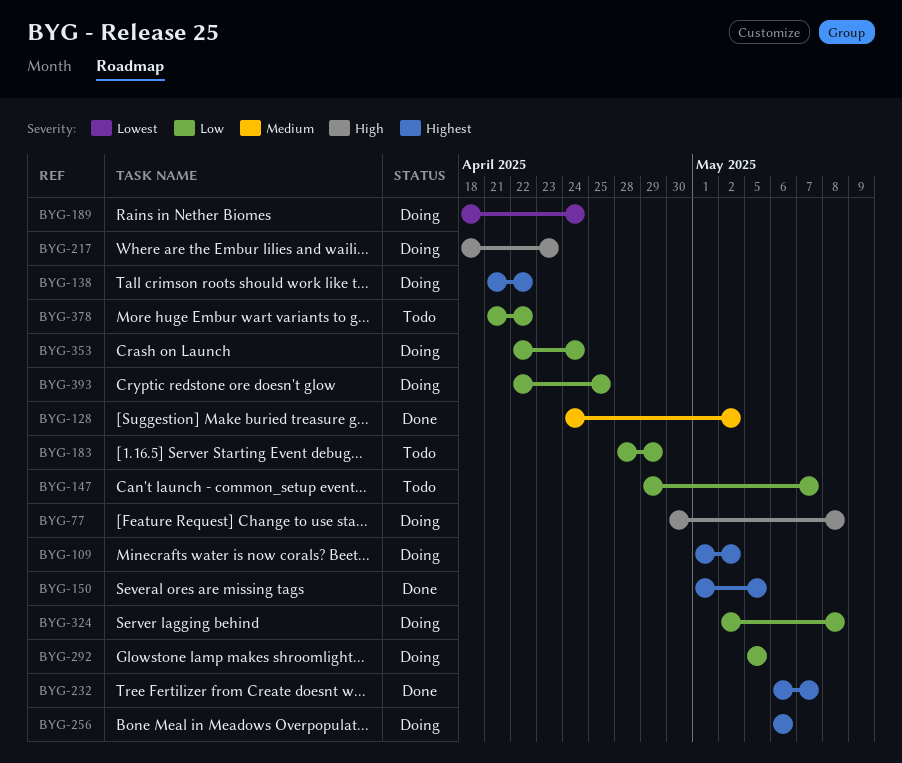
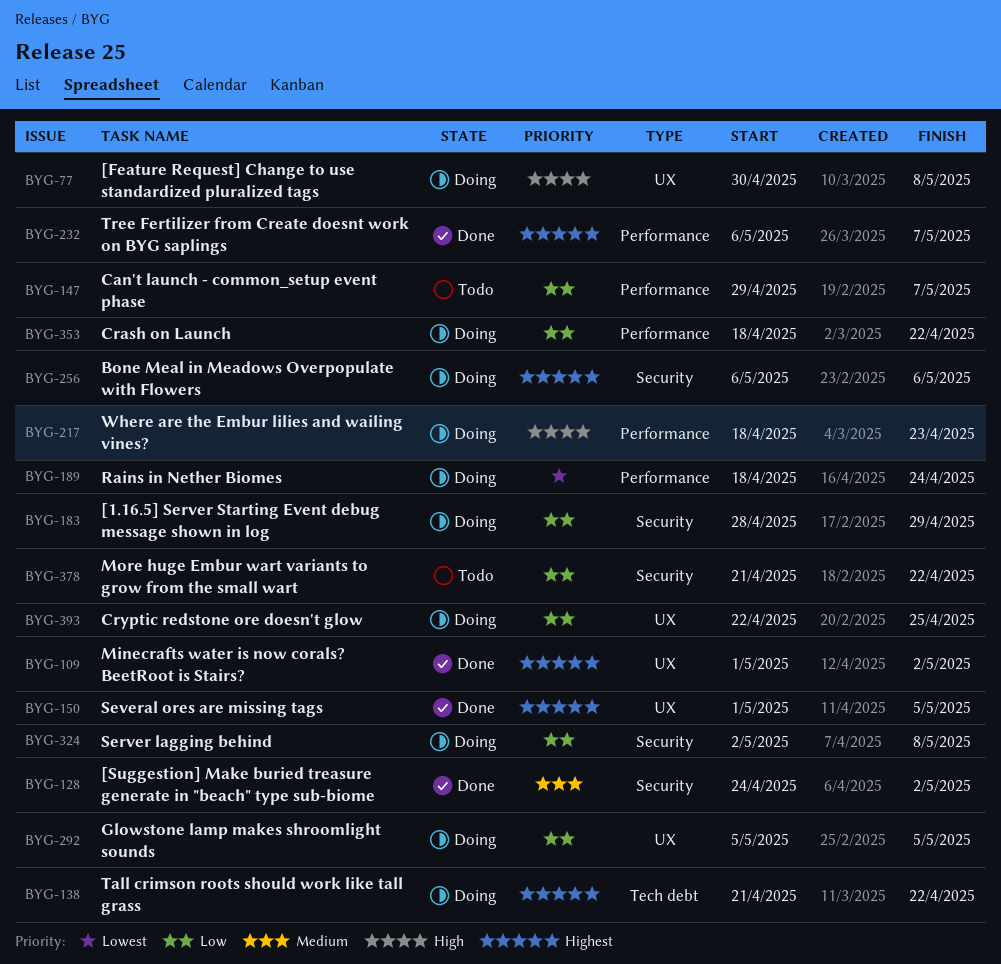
BYG-109, status: Doing -> Done
BYG-183, status: Todo -> Doing
BYG-353, start: Apr 22 -> Apr 18
BYG-353, due: Apr 24 -> Apr 22

